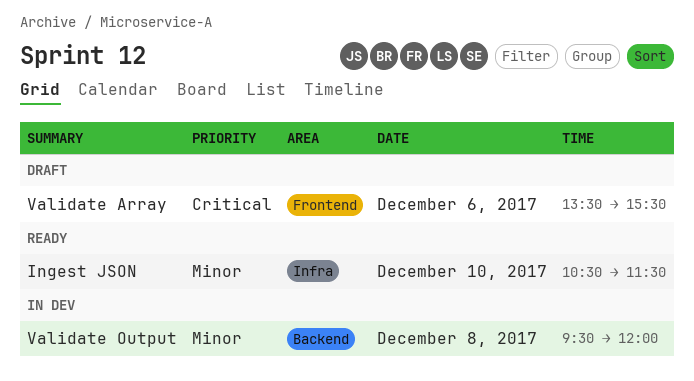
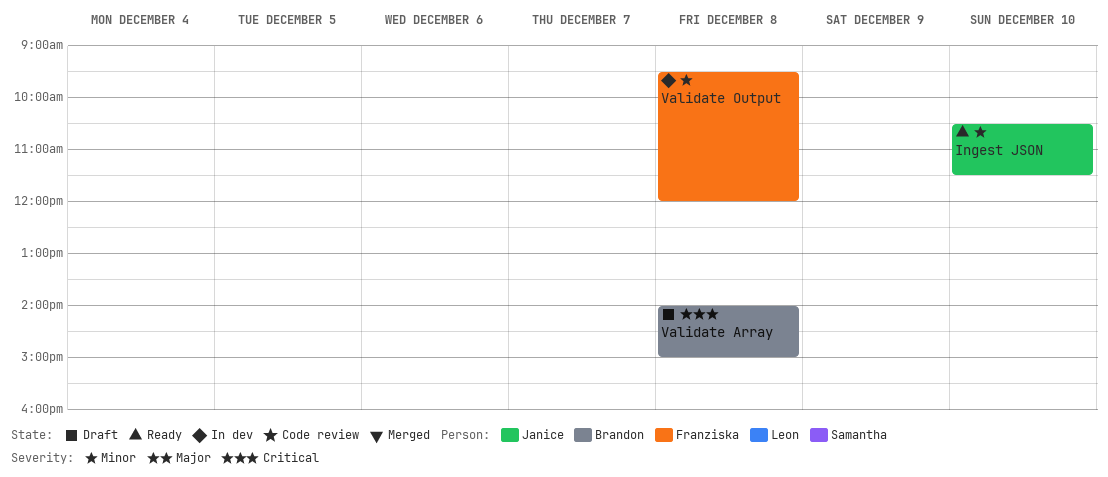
Validate Array, day: Dec 6 -> Dec 8
Validate Array, begins: 13:30 -> 14:00
Validate Array, ends: 15:30 -> 15:00

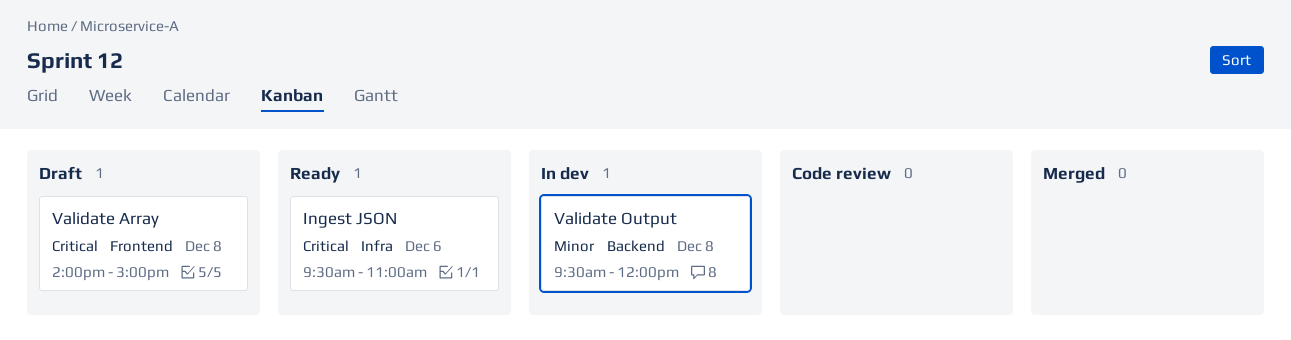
Ingest JSON, priority: Minor -> Critical
Ingest JSON, day: Dec 10 -> Dec 6
Ingest JSON, begins: 10:30 -> 09:30
Ingest JSON, ends: 11:30 -> 11:00

